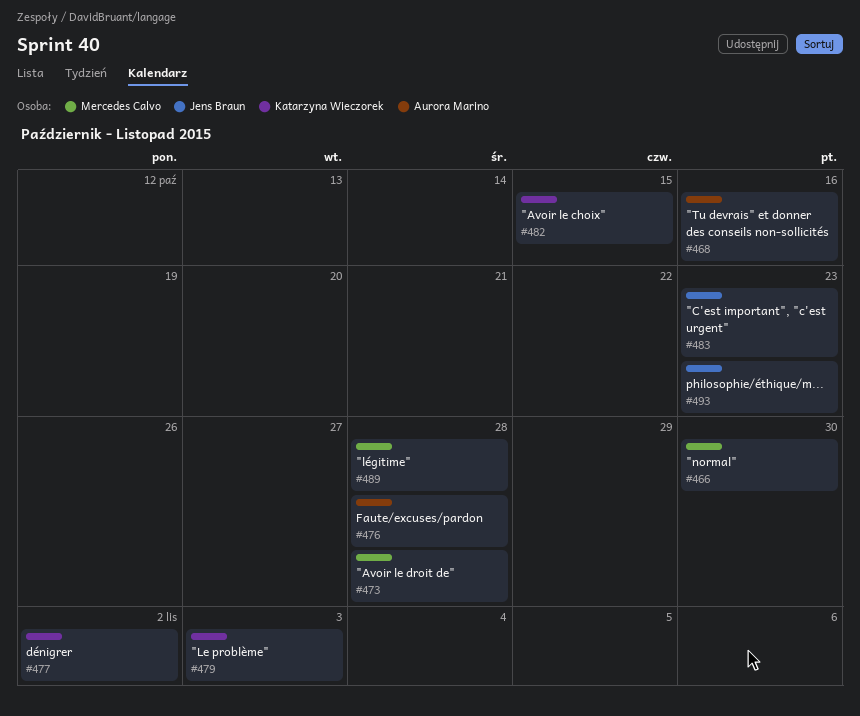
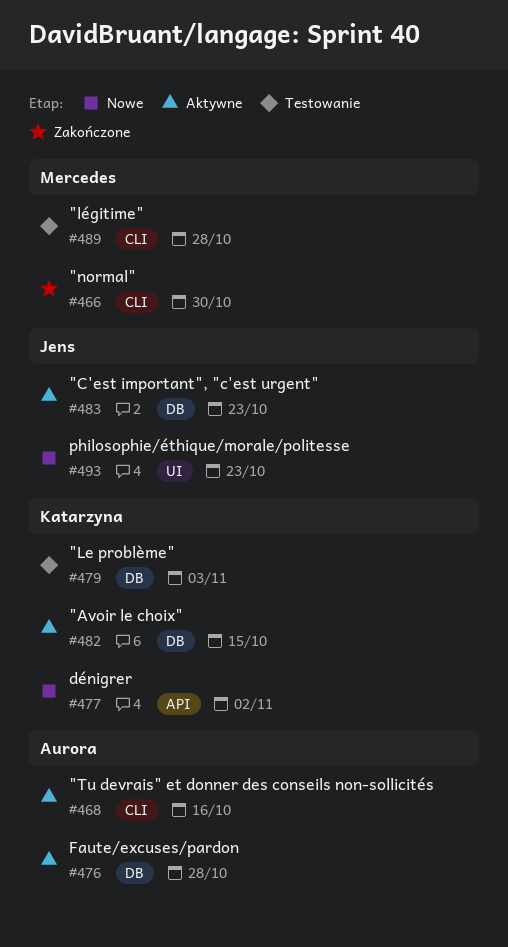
#473: present -> none

